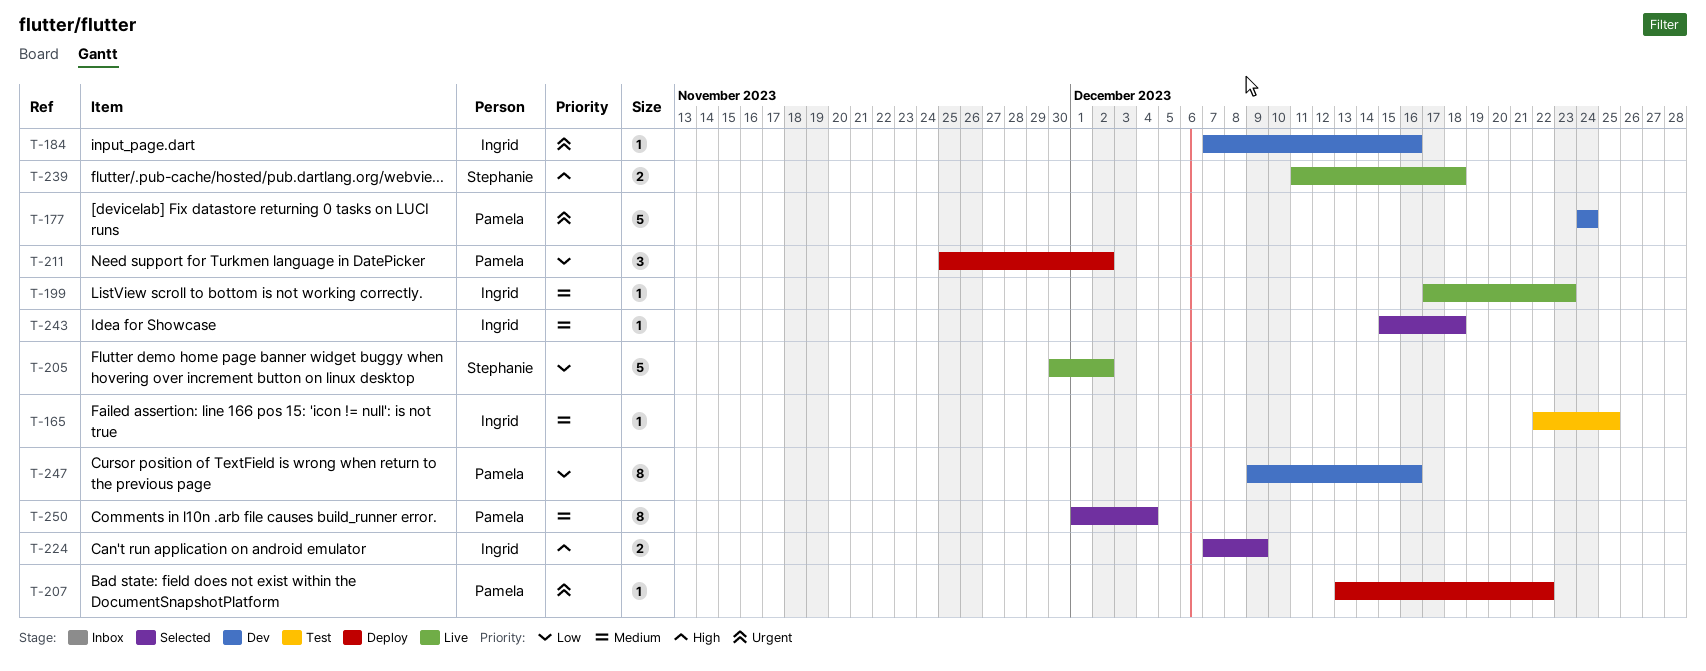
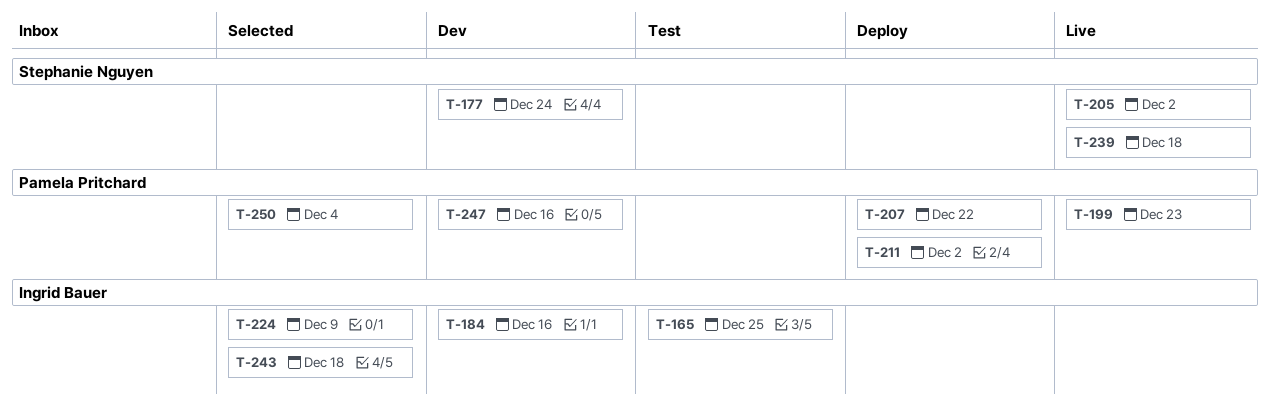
T-177, owner: Pamela Pritchard -> Stephanie Nguyen
T-199, owner: Ingrid Bauer -> Pamela Pritchard

